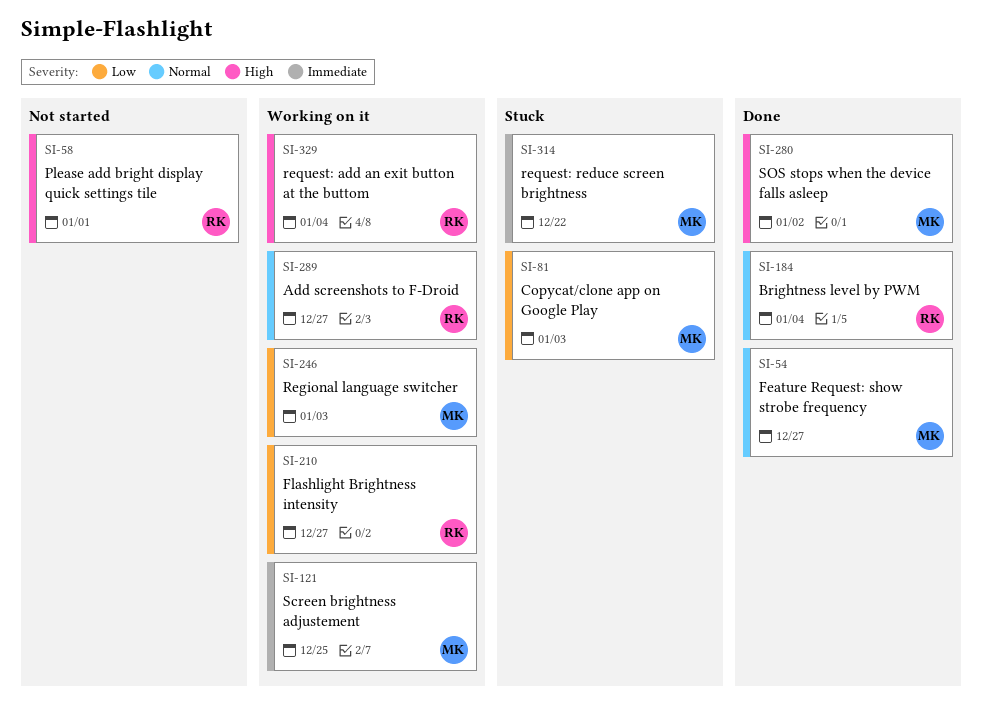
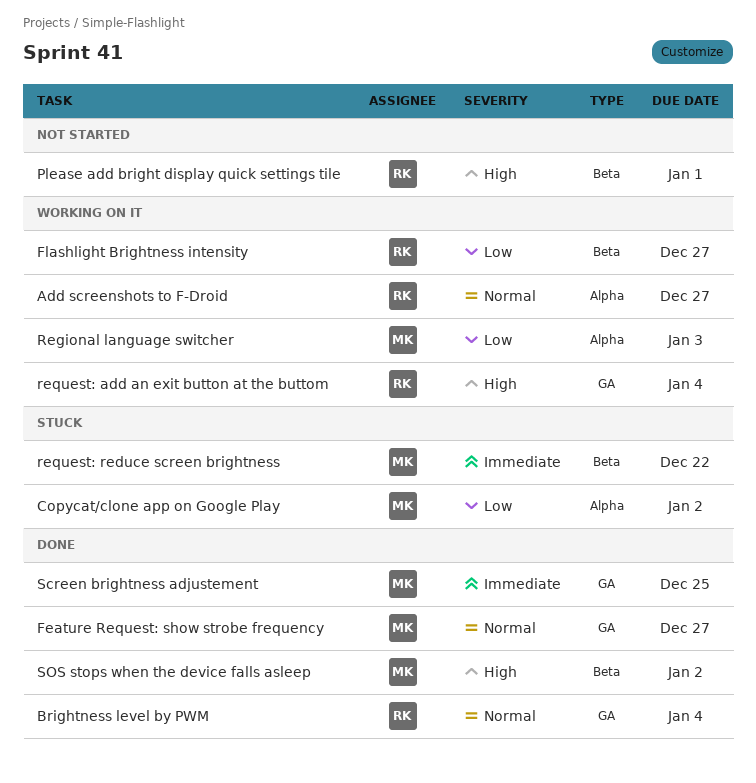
Copycat/clone app on Google Play, due: Jan 3 -> Jan 2
Screen brightness adjustement, status: Working on it -> Done

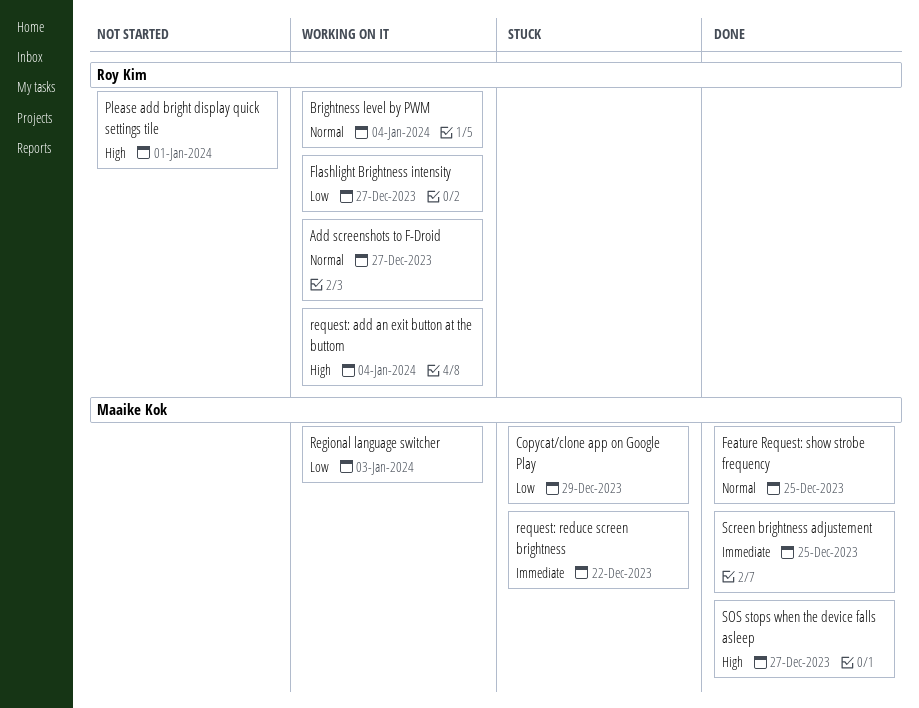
Brightness level by PWM, status: Done -> Working on it
Copycat/clone app on Google Play, due: Jan 2 -> Dec 29
Feature Request: show strobe frequency, due: Dec 27 -> Dec 25
SOS stops when the device falls asleep, due: Jan 2 -> Dec 27

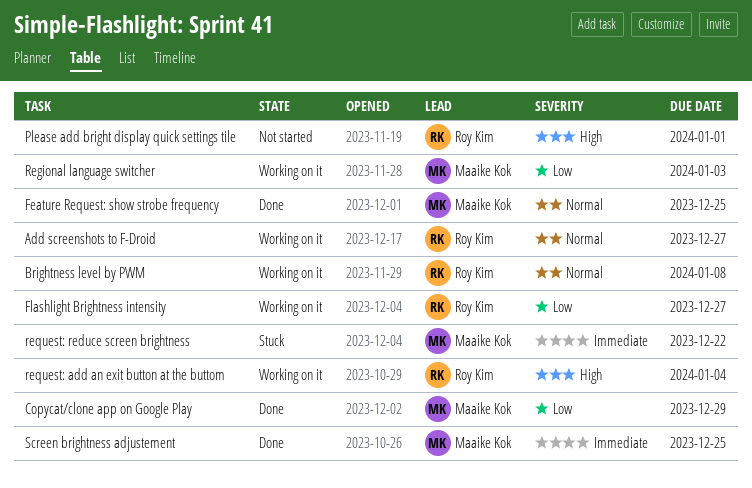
Brightness level by PWM, due: Jan 4 -> Jan 8
Copycat/clone app on Google Play, status: Stuck -> Done
SOS stops when the device falls asleep: present -> none

